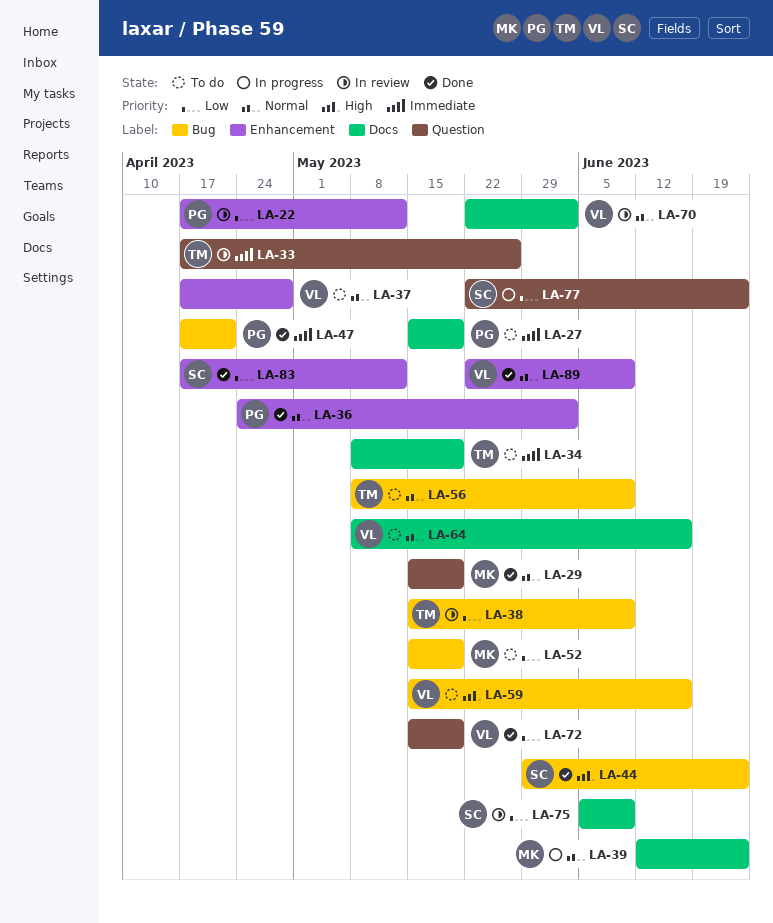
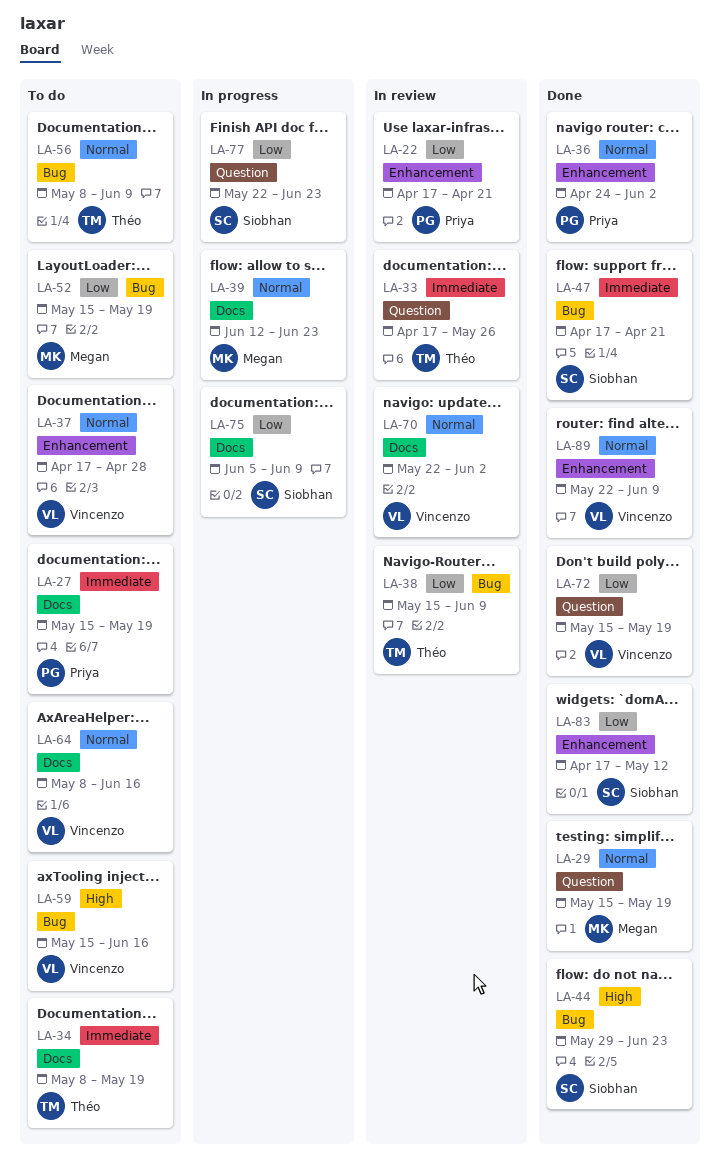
LA-22, due: May 12 -> Apr 21
LA-47, owner: Priya -> Siobhan
LA-75, status: In review -> In progress

